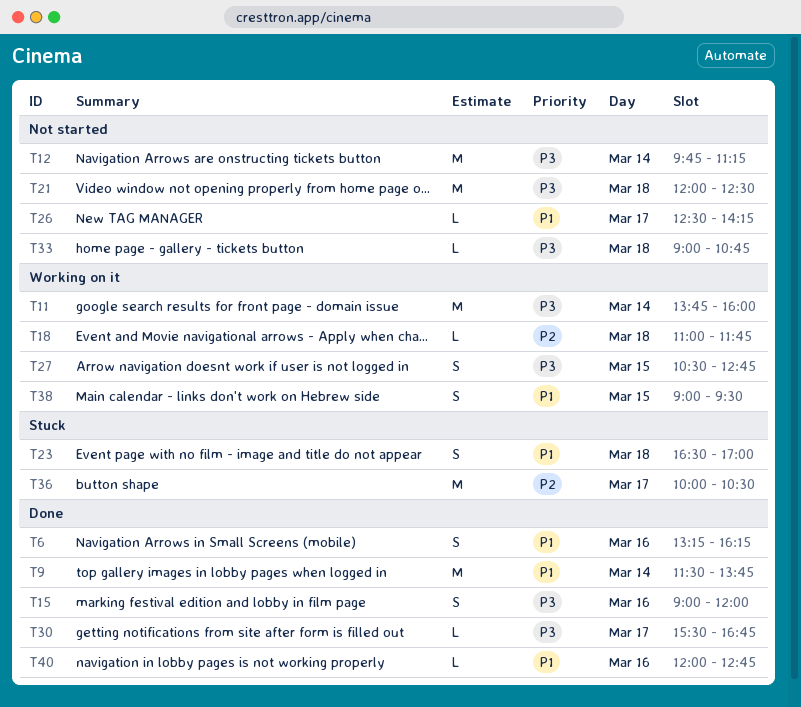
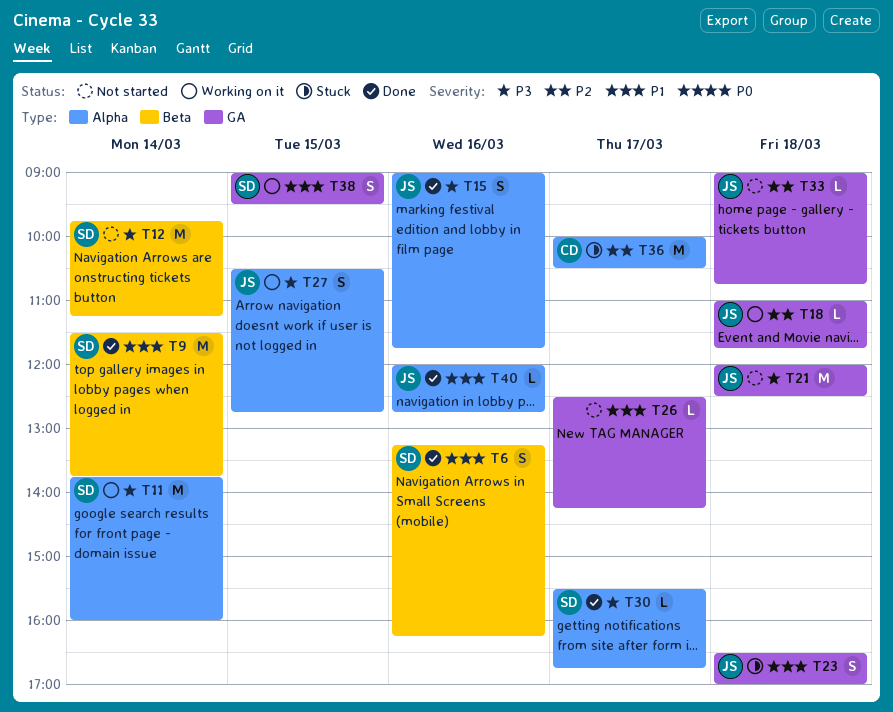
T15, ends: 12:00 -> 11:45
T33, priority: P3 -> P2

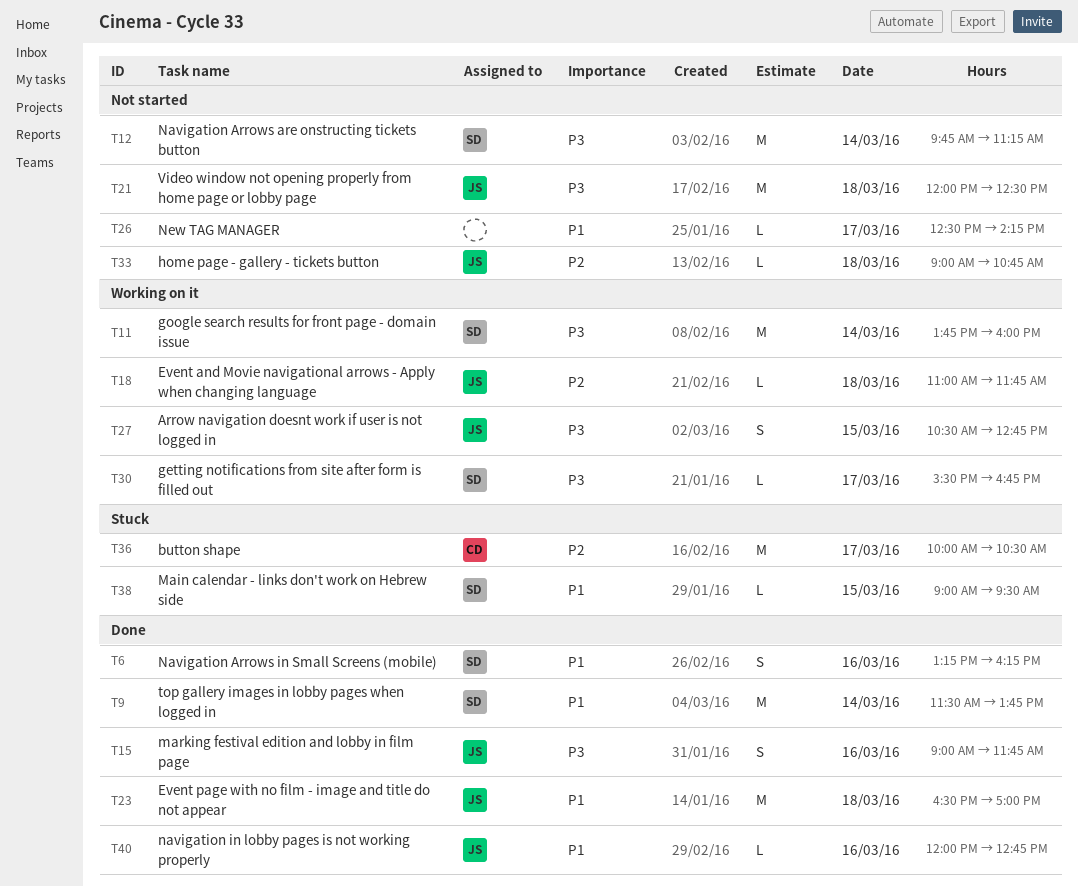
T23, status: Stuck -> Done
T23, estimate: S -> M
T30, status: Done -> Working on it
T38, status: Working on it -> Stuck
T38, estimate: S -> L

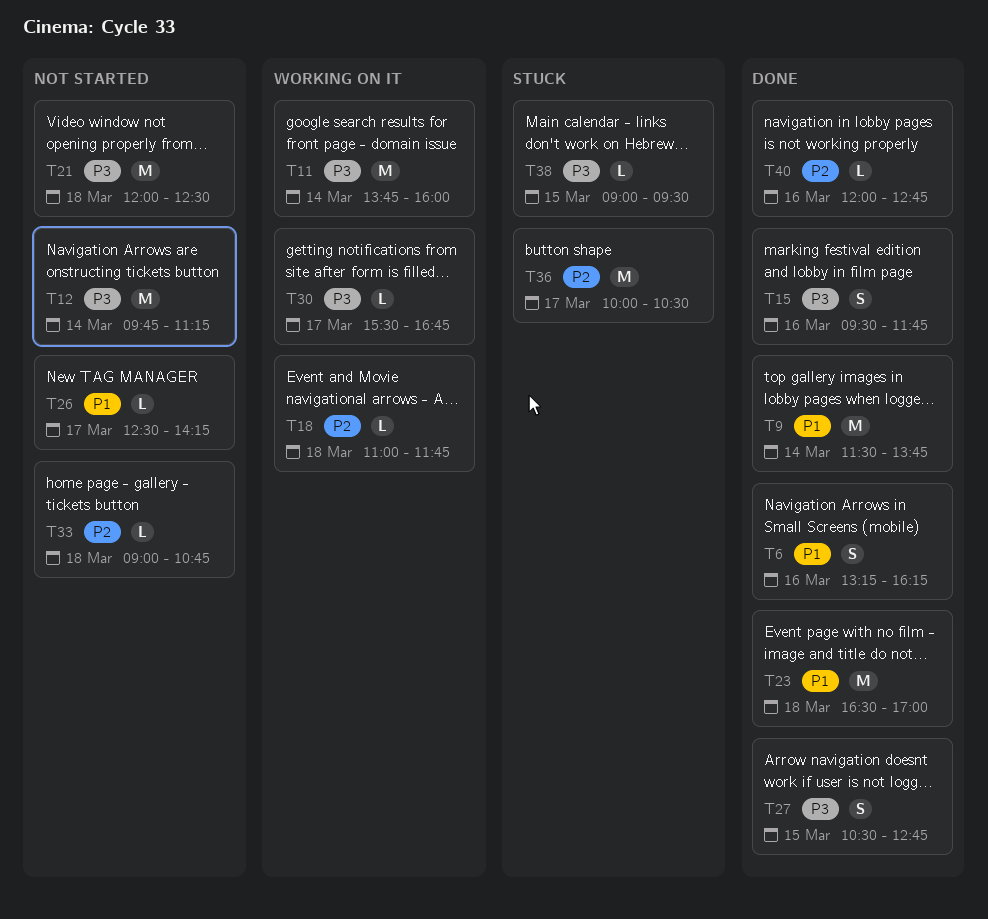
T15, begins: 09:00 -> 09:30
T27, status: Working on it -> Done
T38, priority: P1 -> P3
T40, priority: P1 -> P2

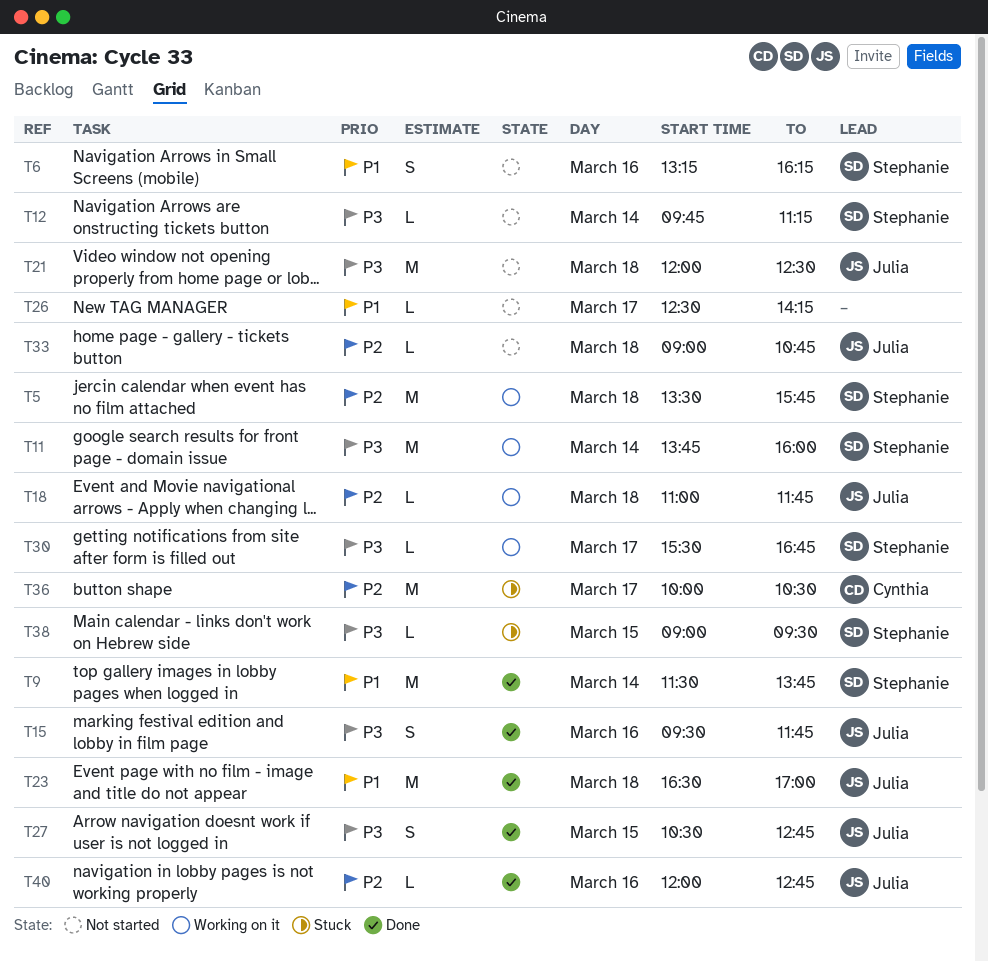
T5: none -> present
T6, status: Done -> Not started
T12, estimate: M -> L

